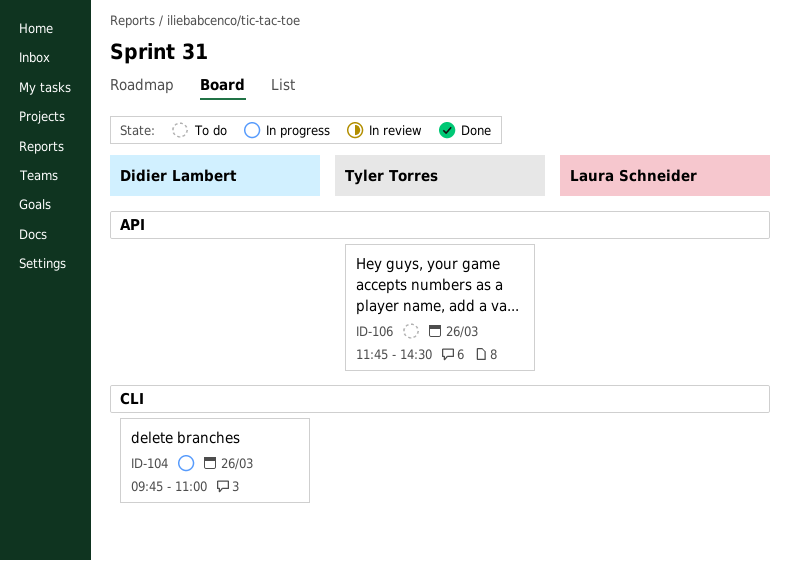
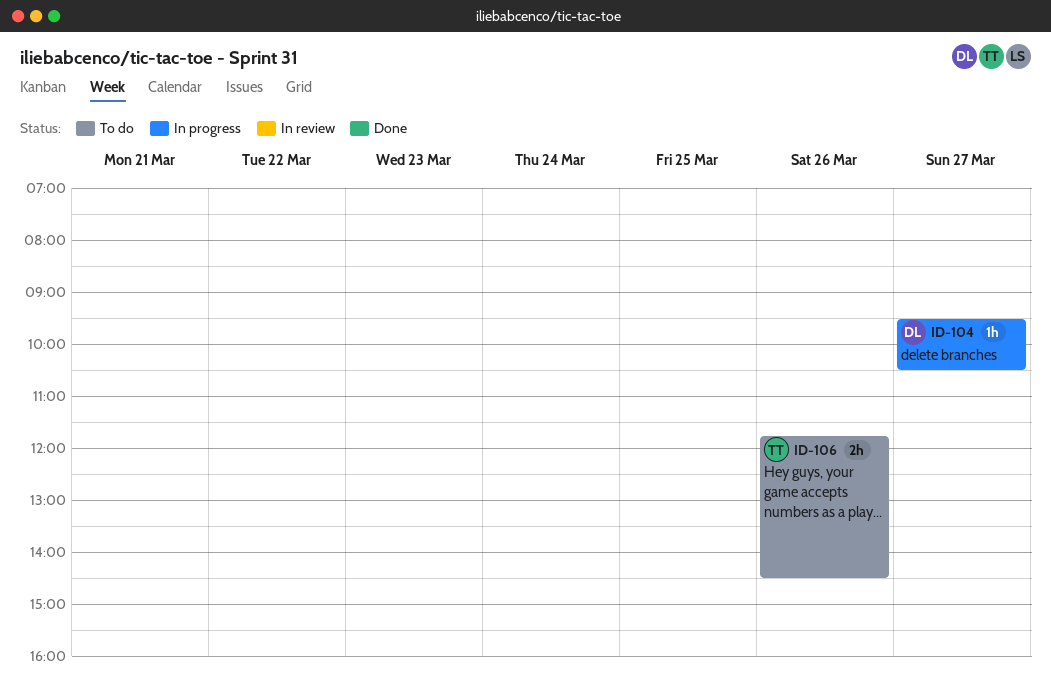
ID-104, day: Mar 26 -> Mar 27
ID-104, begins: 09:45 -> 09:30
ID-104, ends: 11:00 -> 10:30

